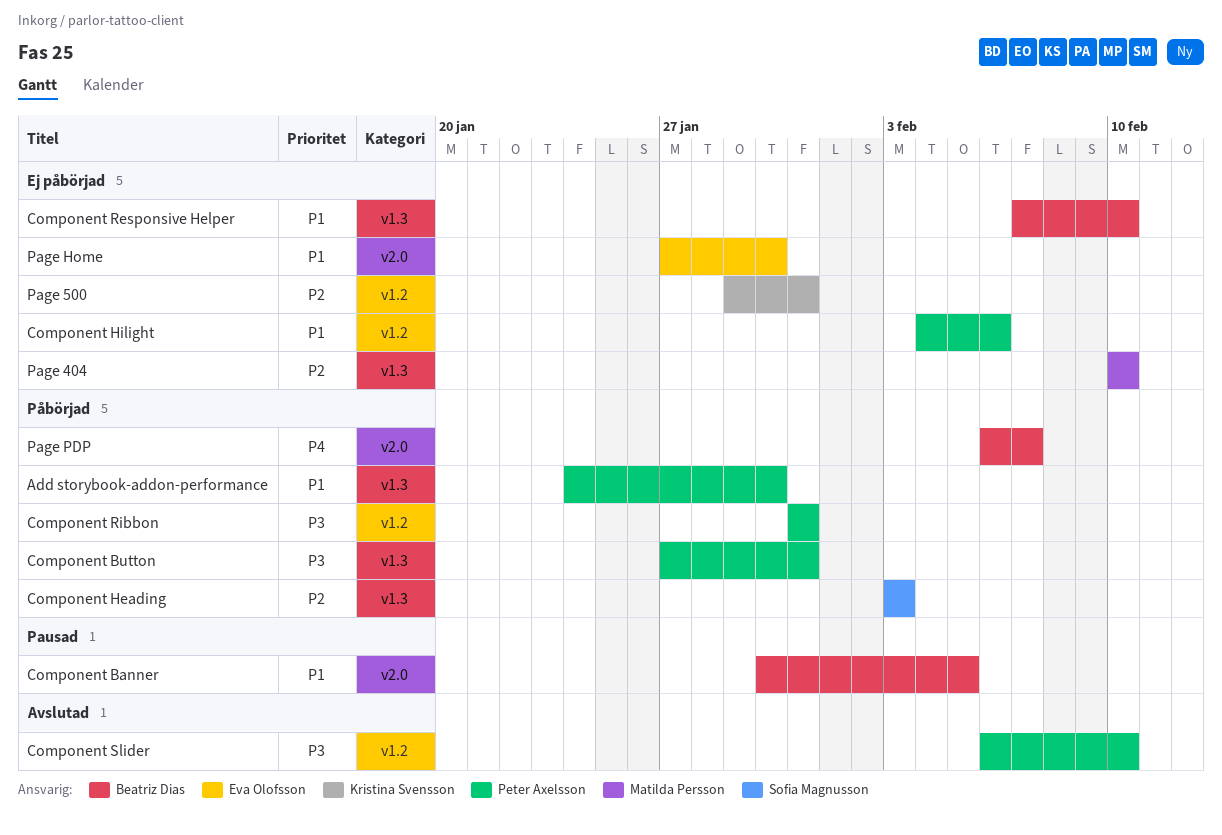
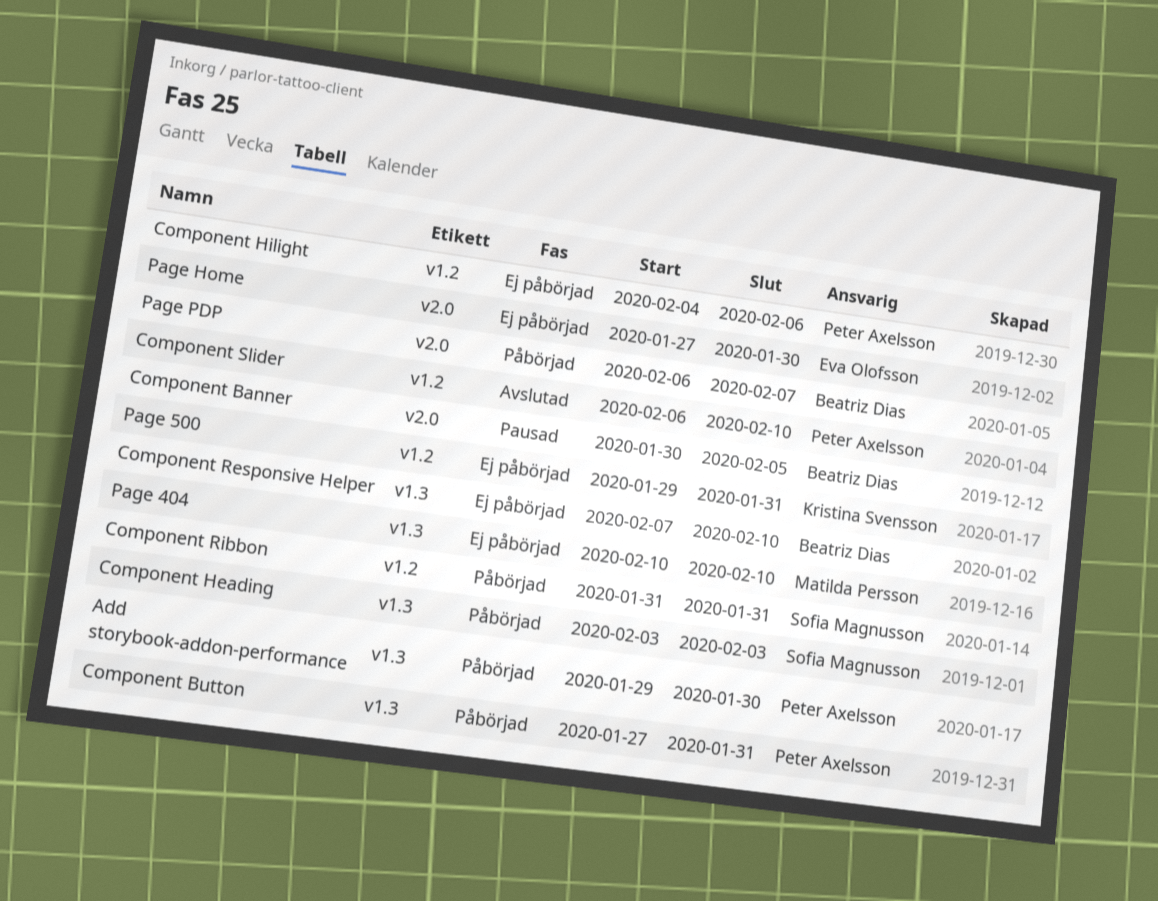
Add storybook-addon-performance, start: Jan 24 -> Jan 29
Component Ribbon, owner: Peter Axelsson -> Sofia Magnusson

